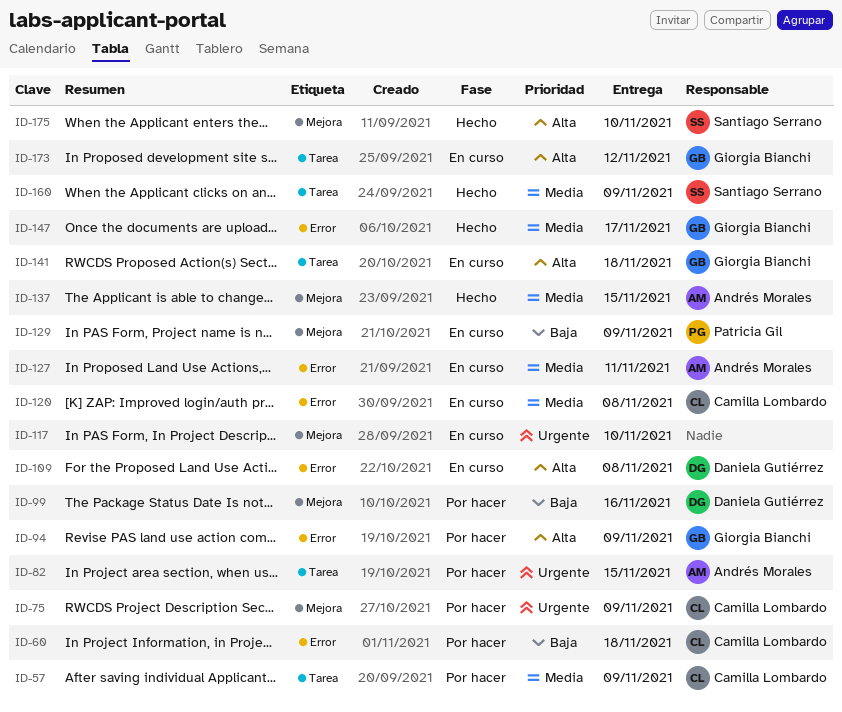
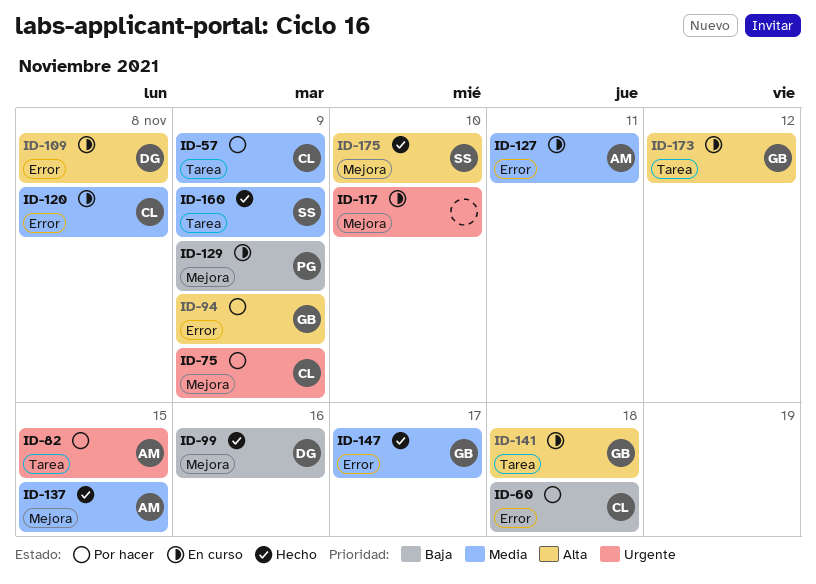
ID-99, status: Por hacer -> Hecho

